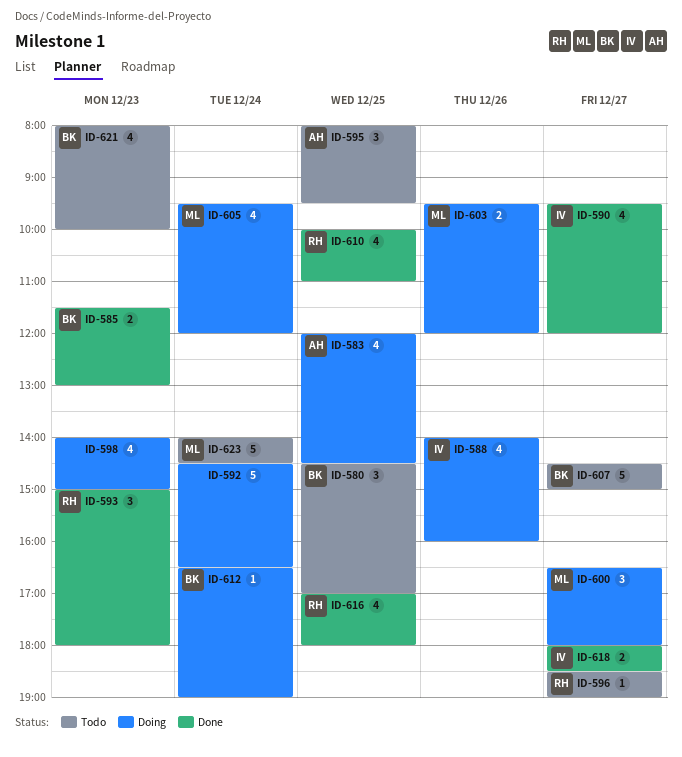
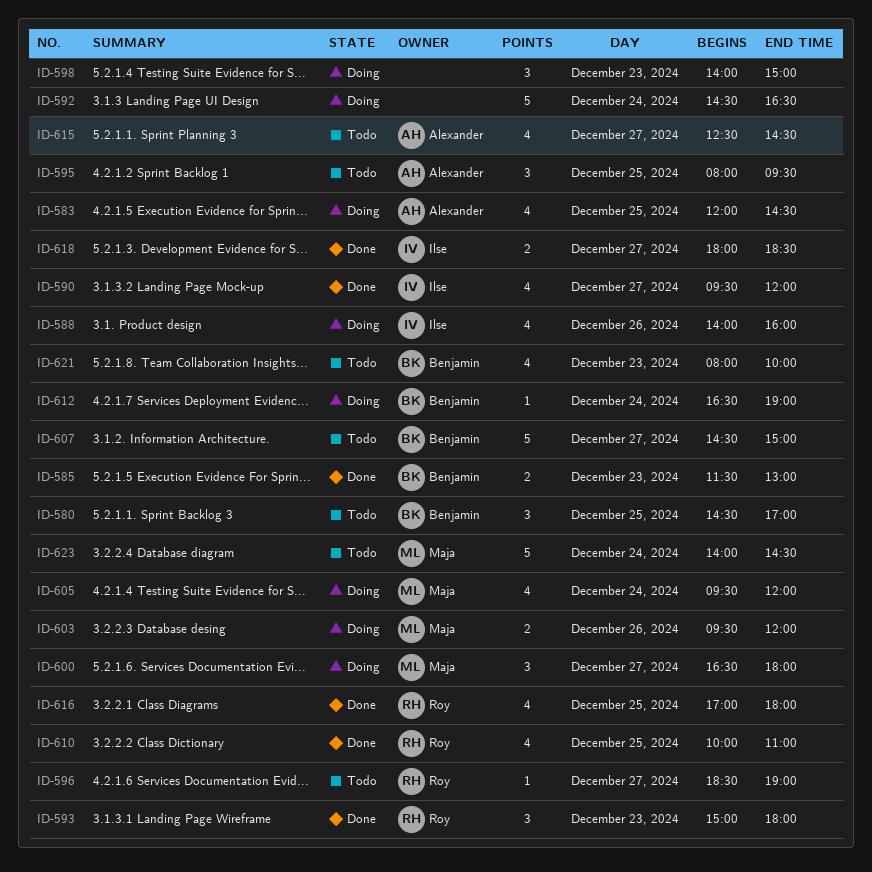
ID-598, estimate: 4 -> 3
ID-615: none -> present

